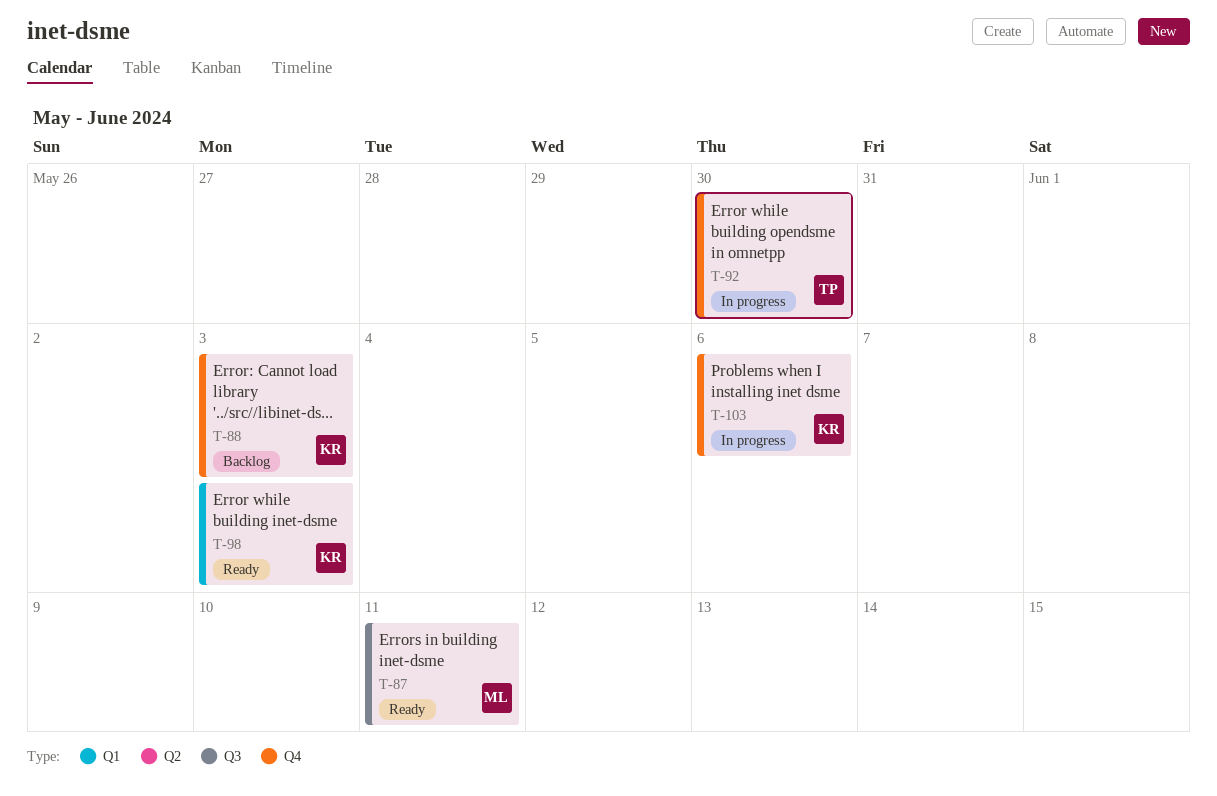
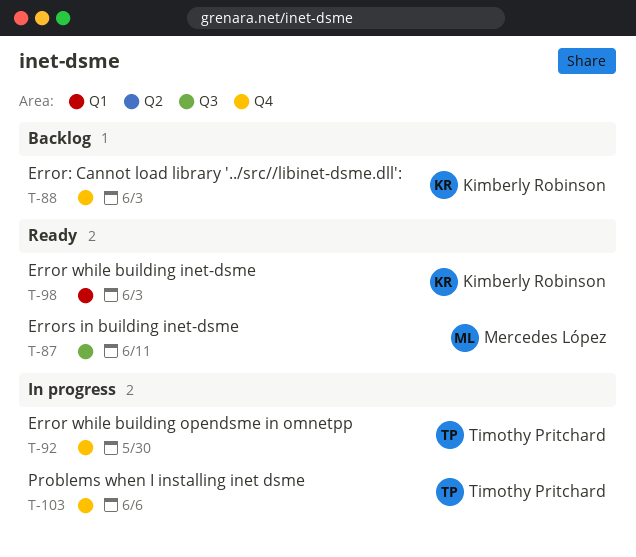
T-103, owner: Kimberly Robinson -> Timothy Pritchard

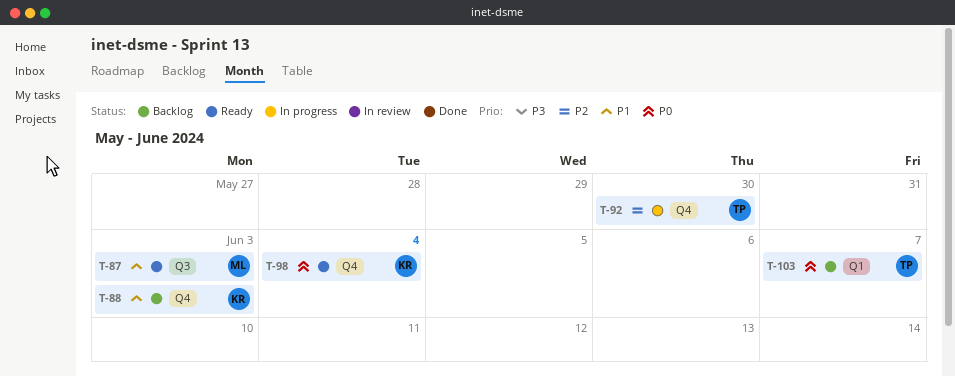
T-87, due: Jun 11 -> Jun 3
T-98, label: Q1 -> Q4
T-98, due: Jun 3 -> Jun 4
T-103, status: In progress -> Backlog
T-103, label: Q4 -> Q1
T-103, due: Jun 6 -> Jun 7

